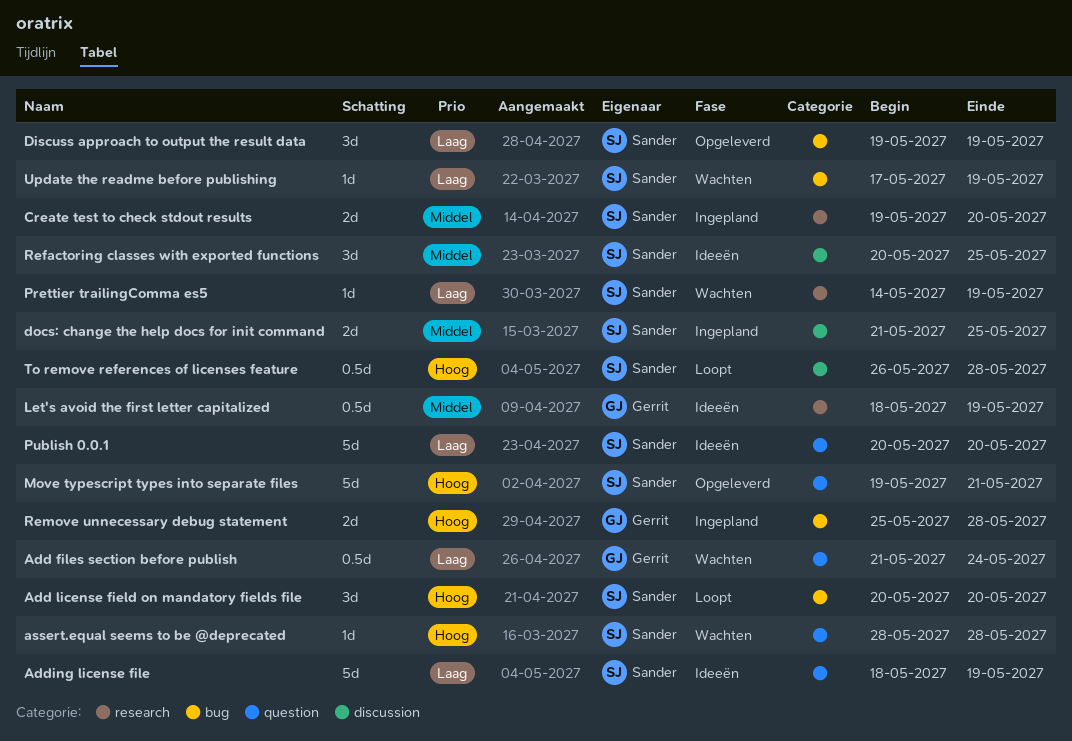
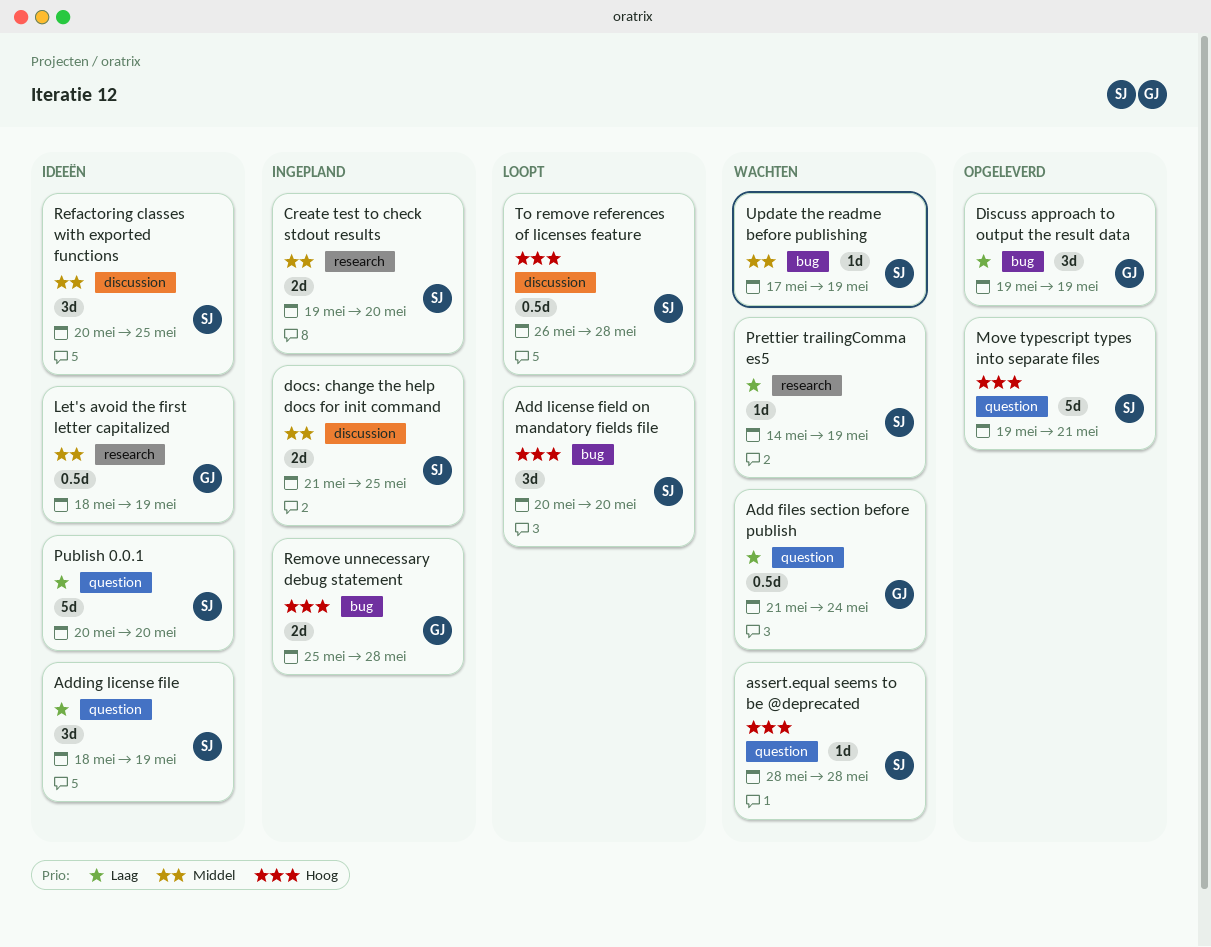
Adding license file, estimate: 5d -> 3d
Discuss approach to output the result data, owner: Sander -> Gerrit
Update the readme before publishing, priority: Laag -> Middel

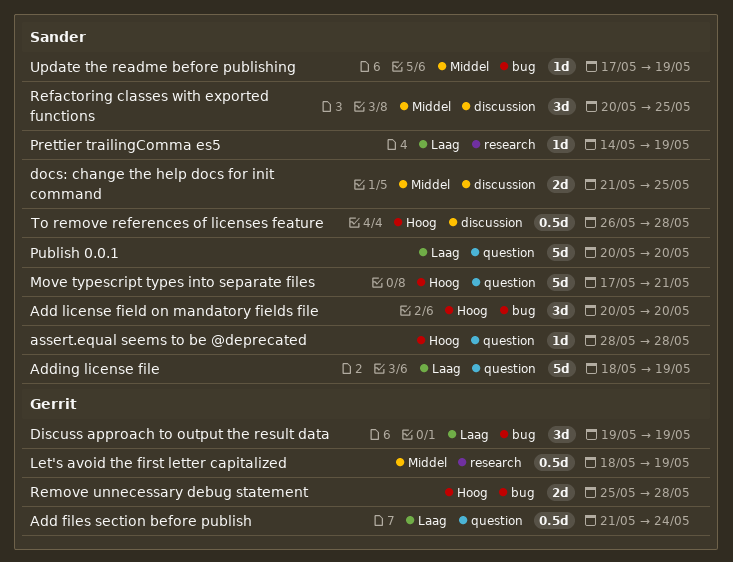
Adding license file, estimate: 3d -> 5d
Create test to check stdout results: present -> none
Move typescript types into separate files, start: May 19 -> May 17

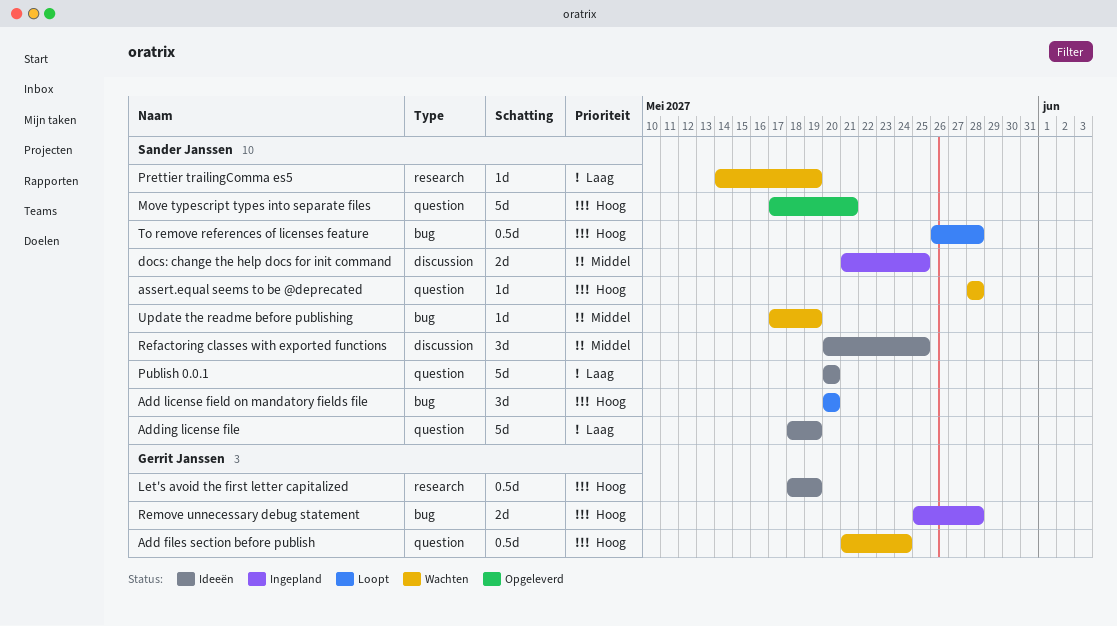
Add files section before publish, priority: Laag -> Hoog
Discuss approach to output the result data: present -> none
Let's avoid the first letter capitalized, priority: Middel -> Hoog
To remove references of licenses feature, label: discussion -> bug

